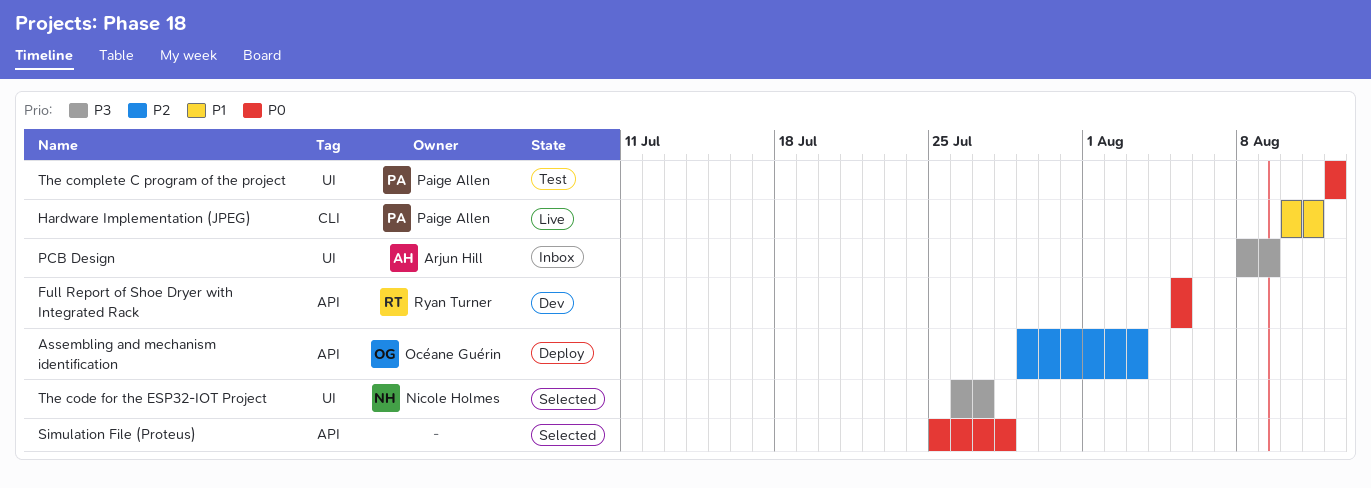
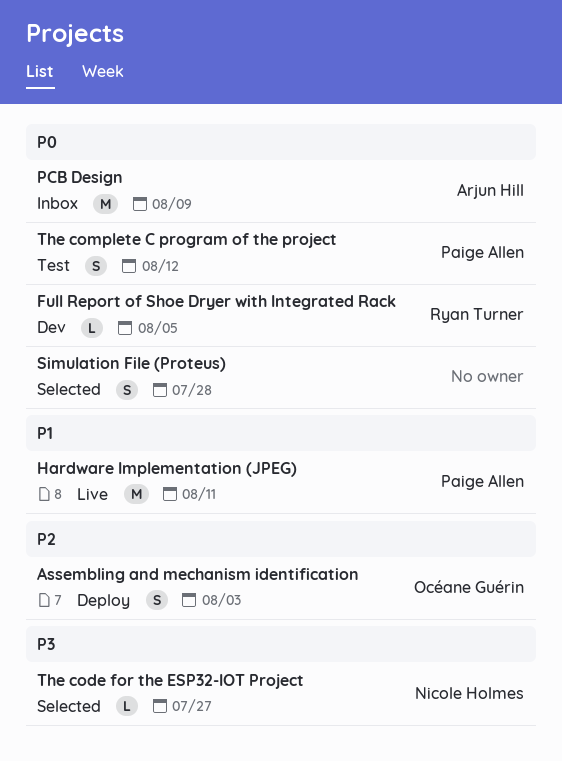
PCB Design, priority: P3 -> P0

